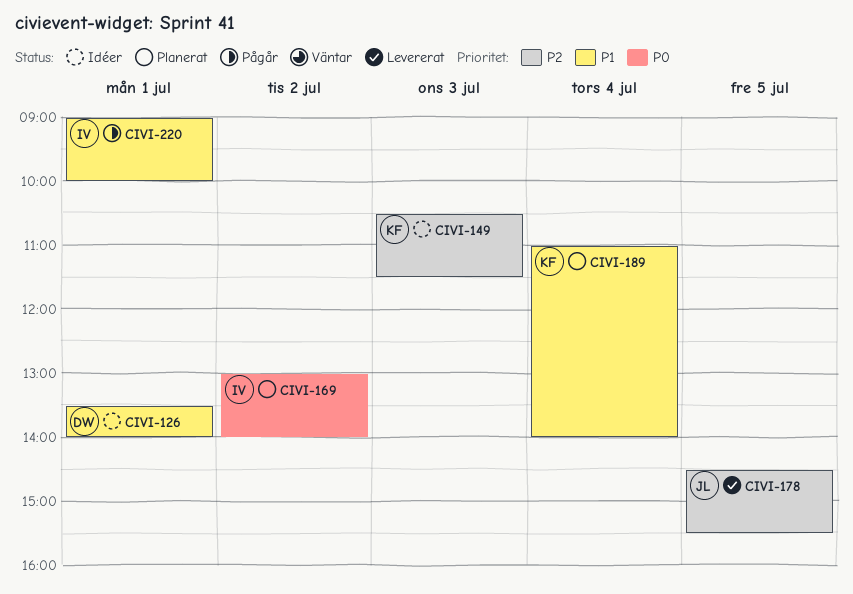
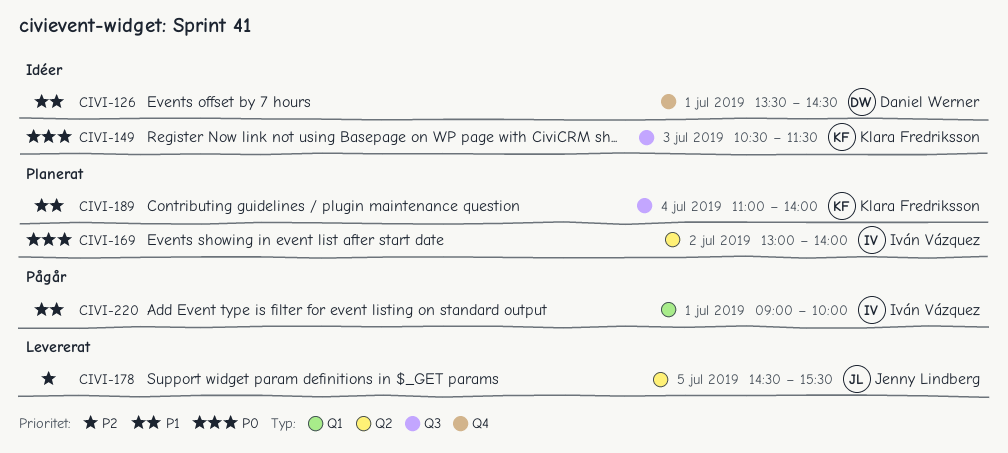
CIVI-126, ends: 14:00 -> 14:30
CIVI-149, priority: P2 -> P0

